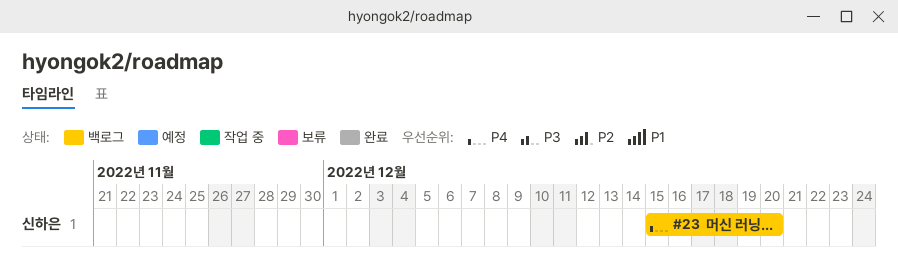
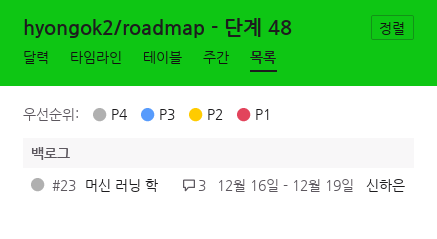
#23, start: Dec 15 -> Dec 16
#23, due: Dec 20 -> Dec 19

